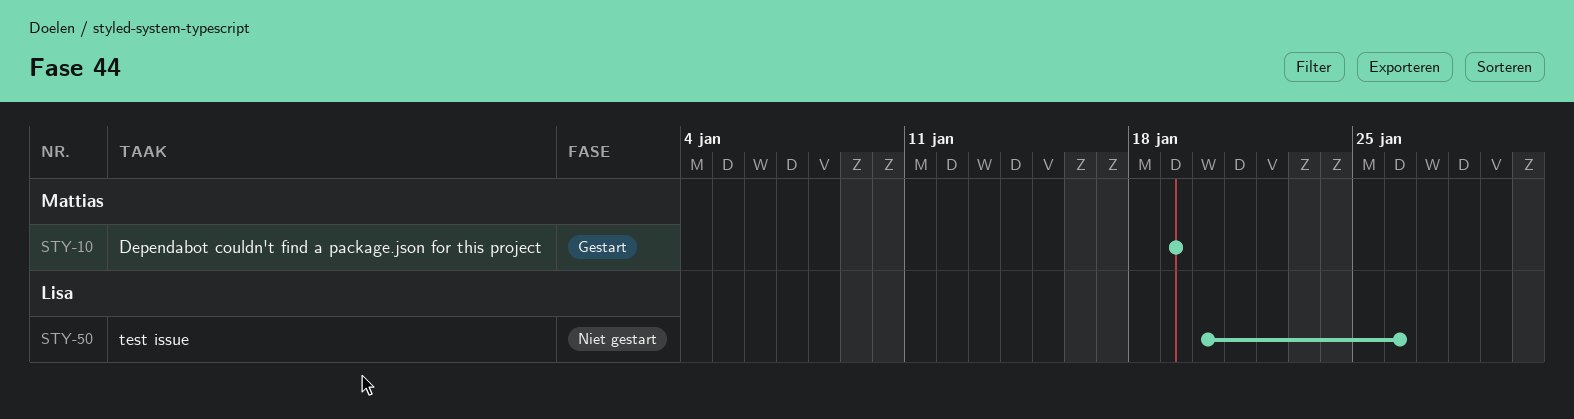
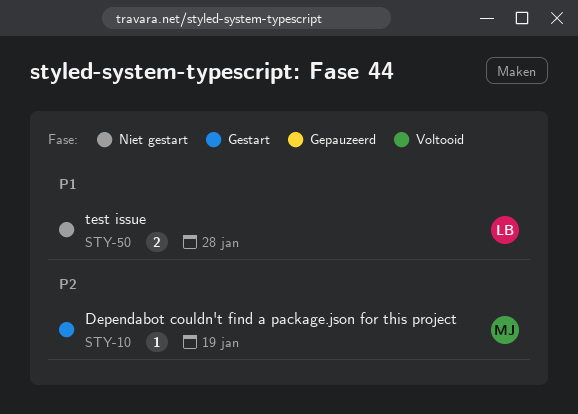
STY-50, due: Jan 26 -> Jan 28

